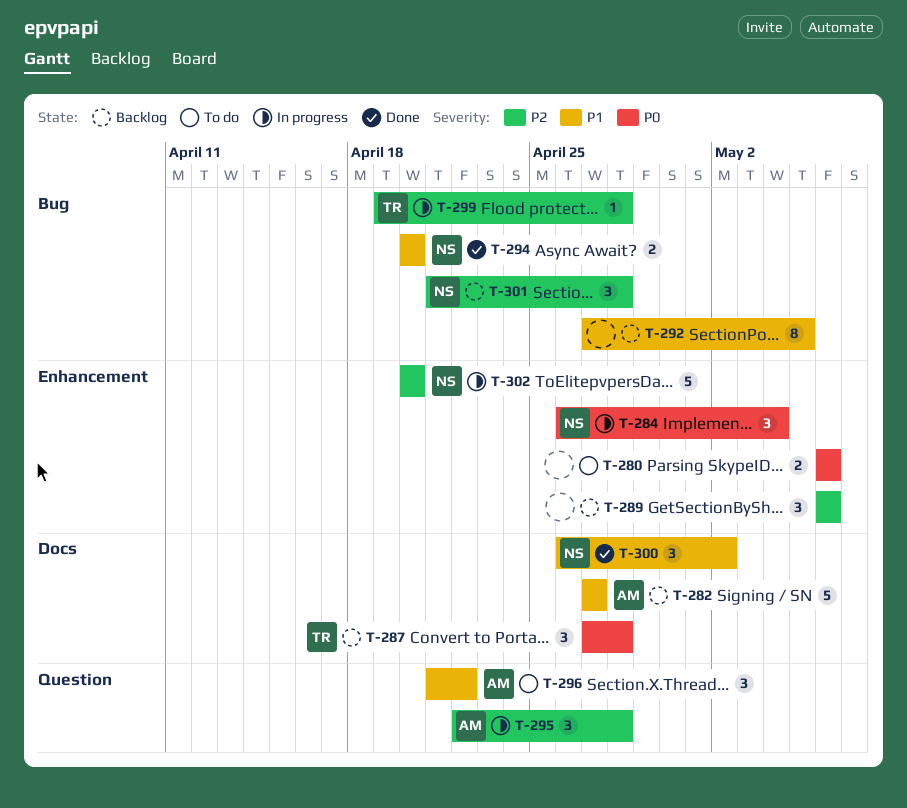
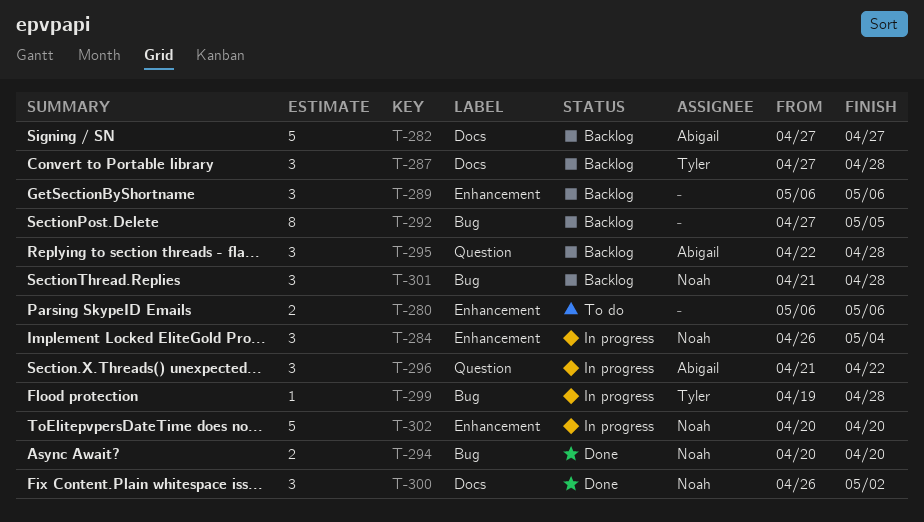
T-295, status: In progress -> Backlog
T-296, status: To do -> In progress

